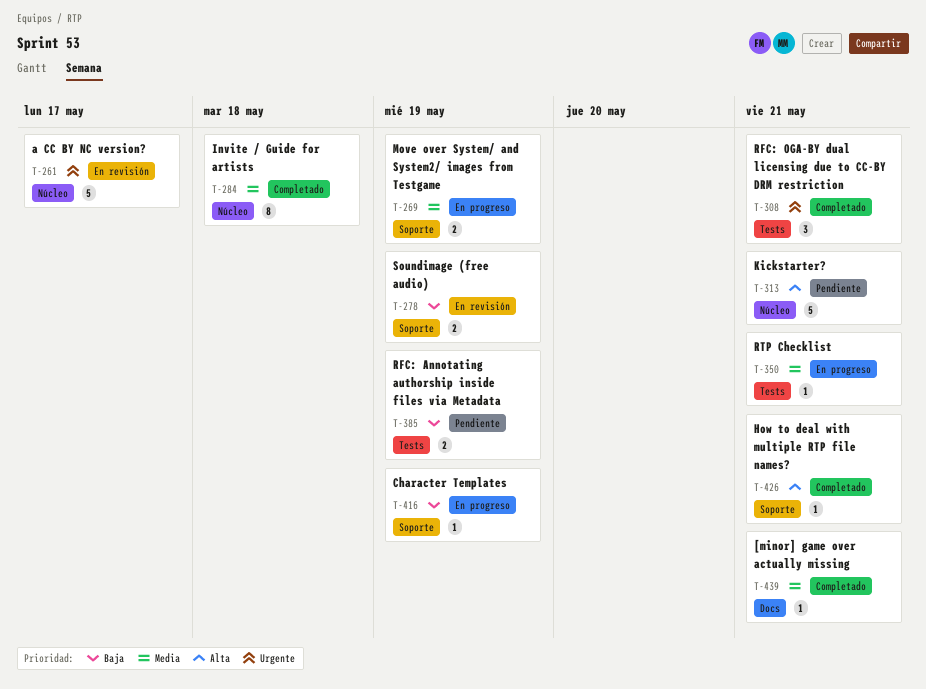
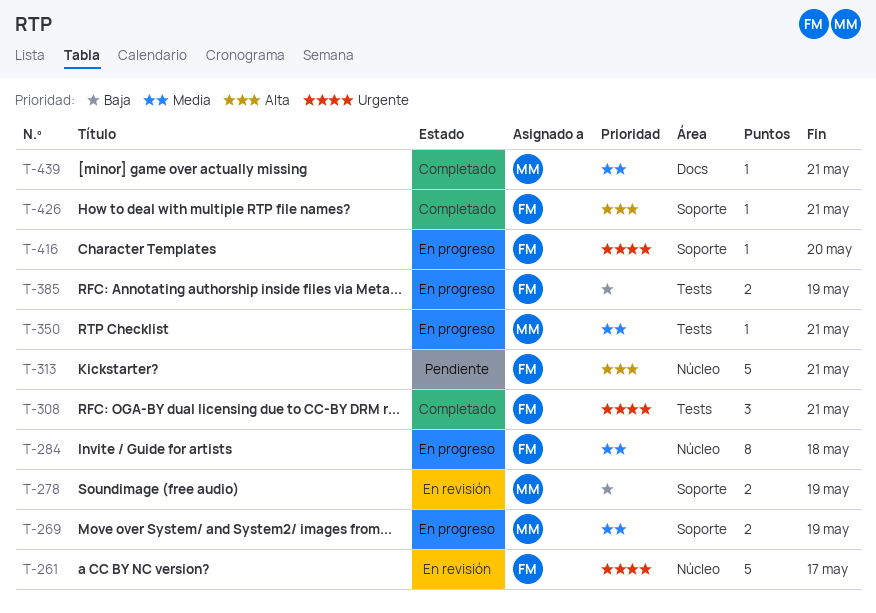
T-284, status: Completado -> En progreso
T-385, status: Pendiente -> En progreso
T-416, priority: Baja -> Urgente
T-416, due: May 19 -> May 20

